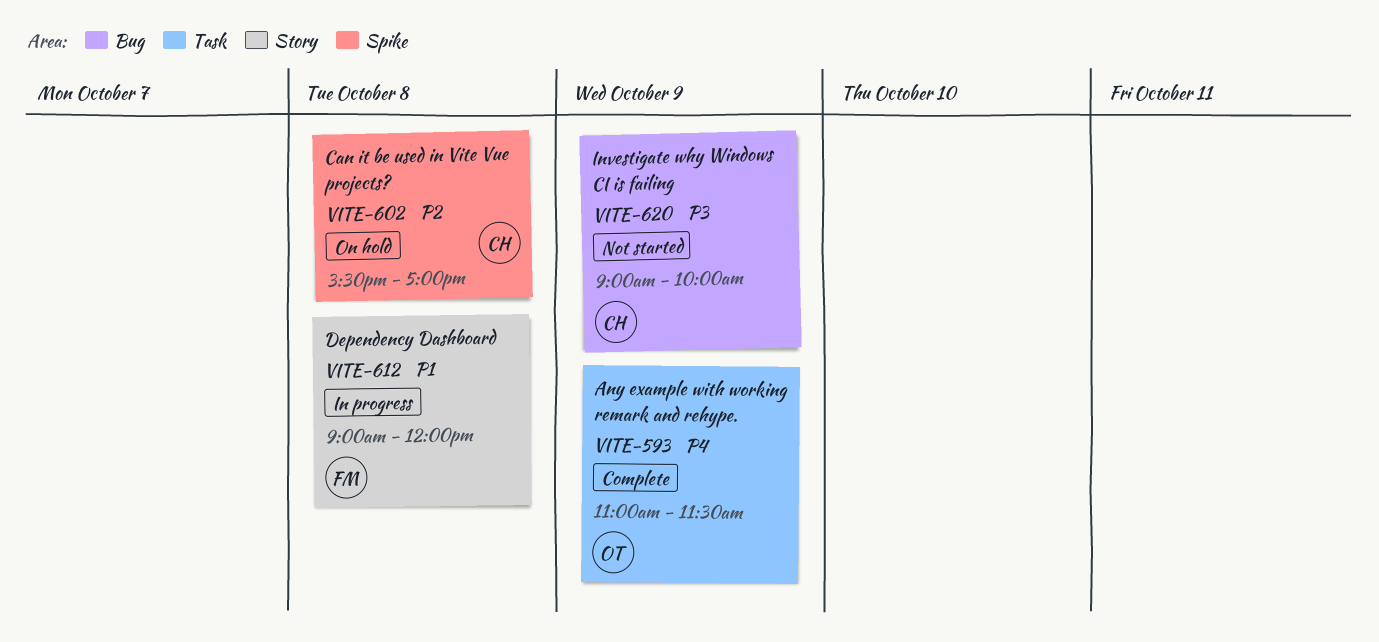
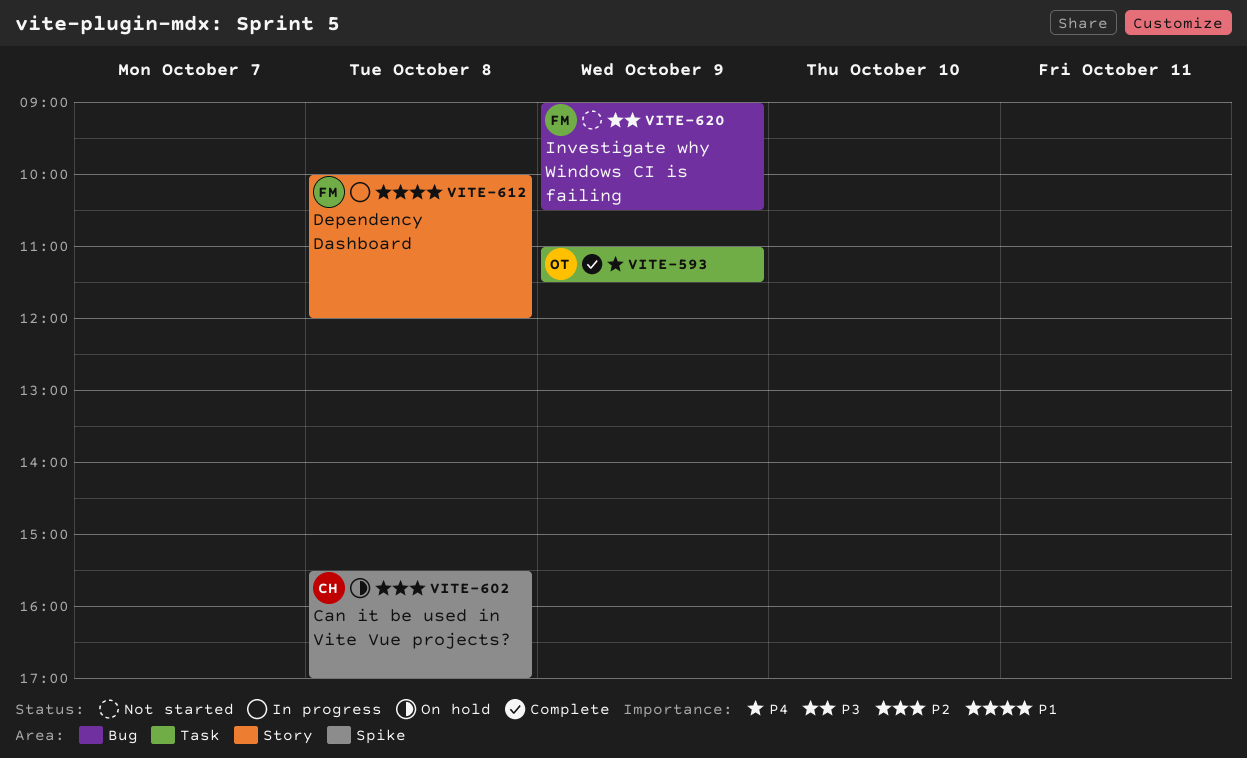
VITE-612, begins: 09:00 -> 10:00
VITE-620, owner: CH -> FM
VITE-620, ends: 10:00 -> 10:30

